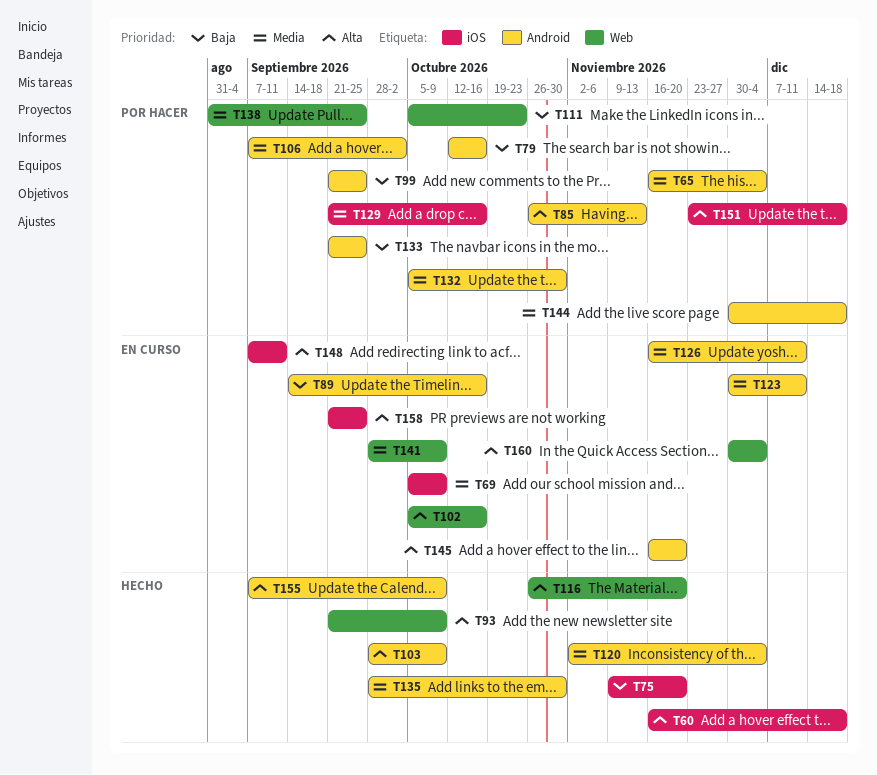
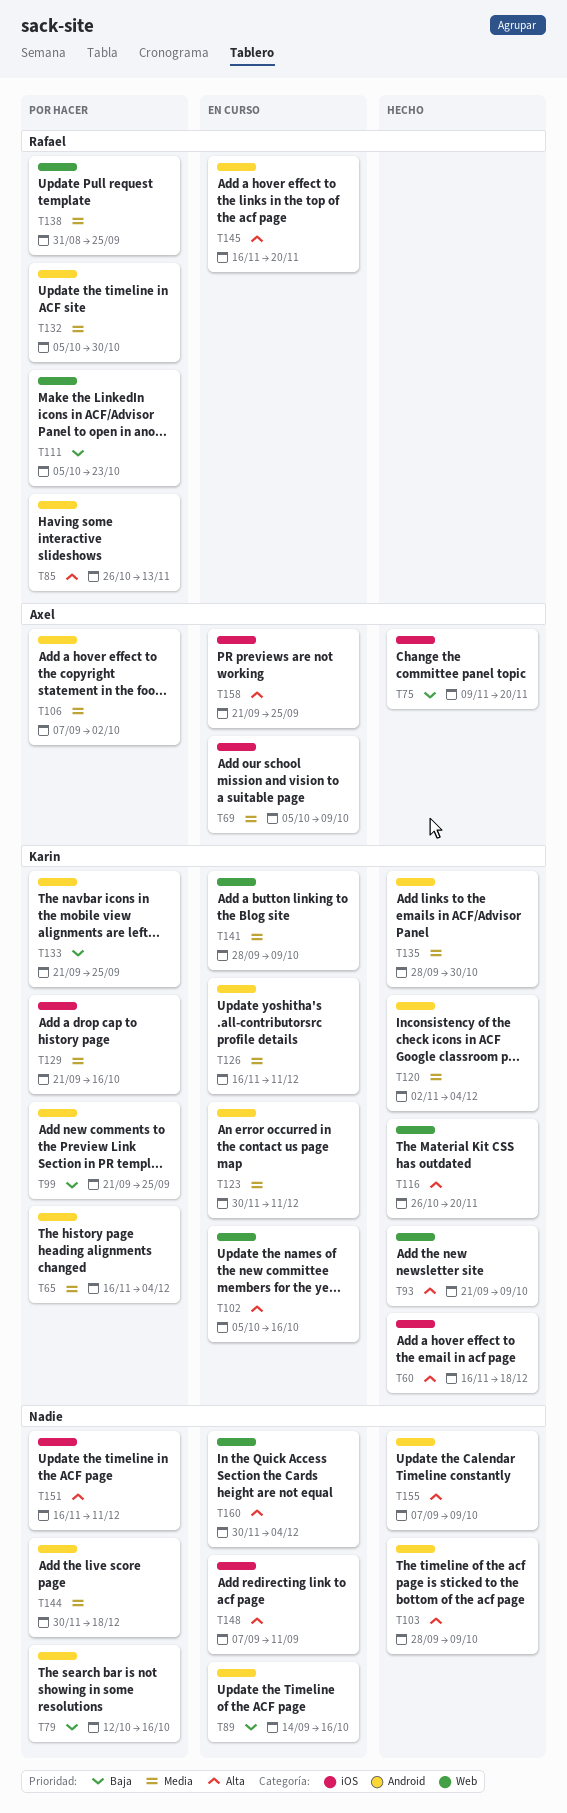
T151, start: Nov 23 -> Nov 16
T151, due: Dec 18 -> Dec 11

